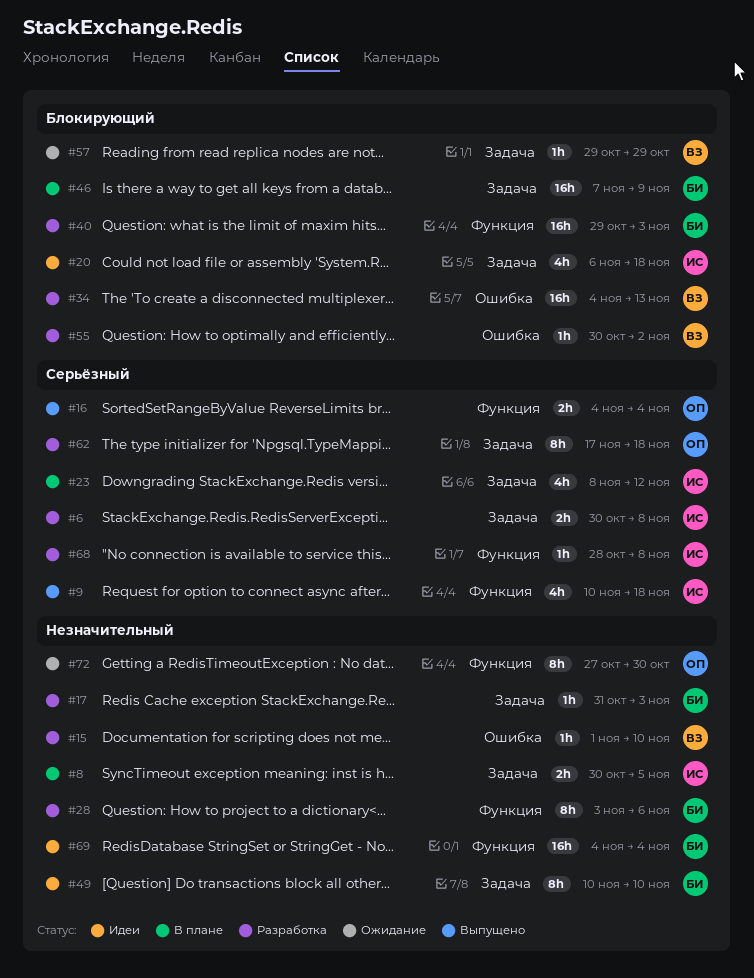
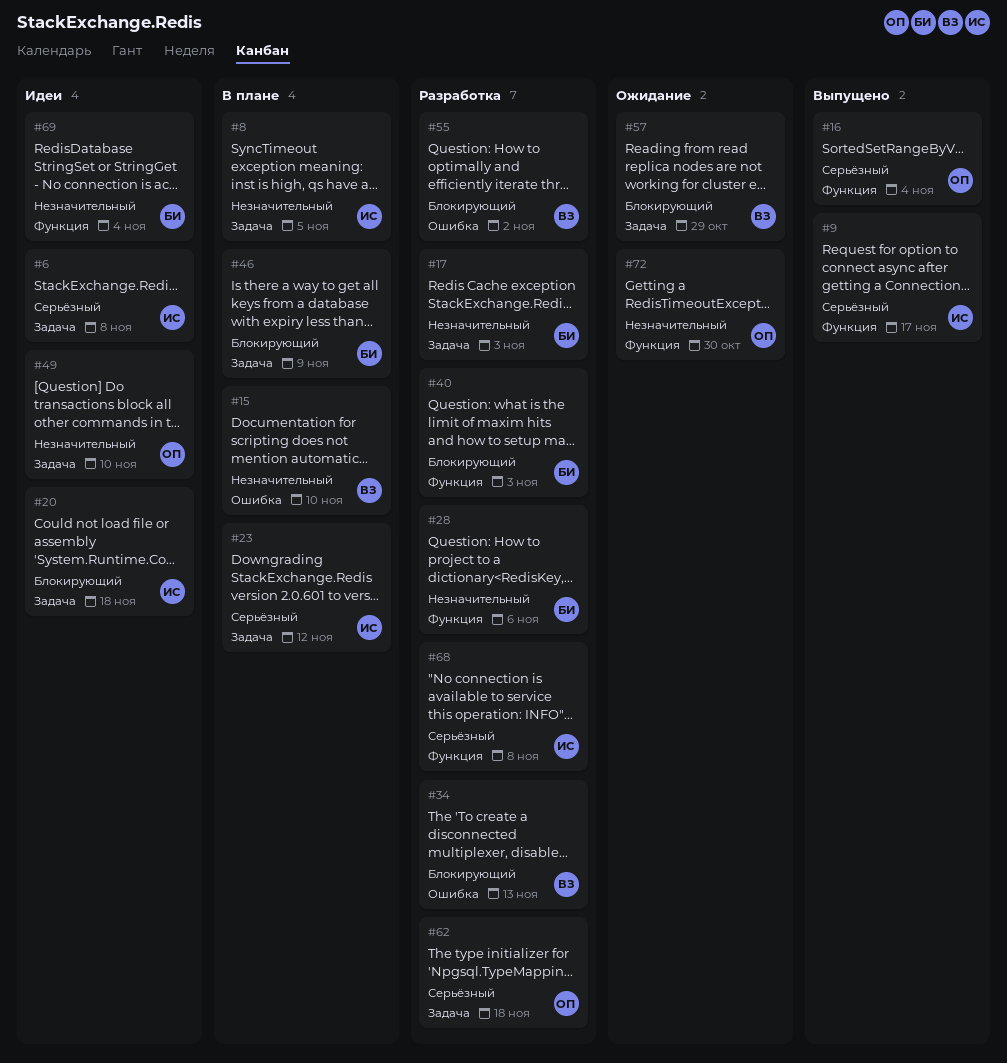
#6, status: Разработка -> Идеи
#9, due: Nov 18 -> Nov 17
#15, status: Разработка -> В плане
#49, owner: БИ -> ОП

